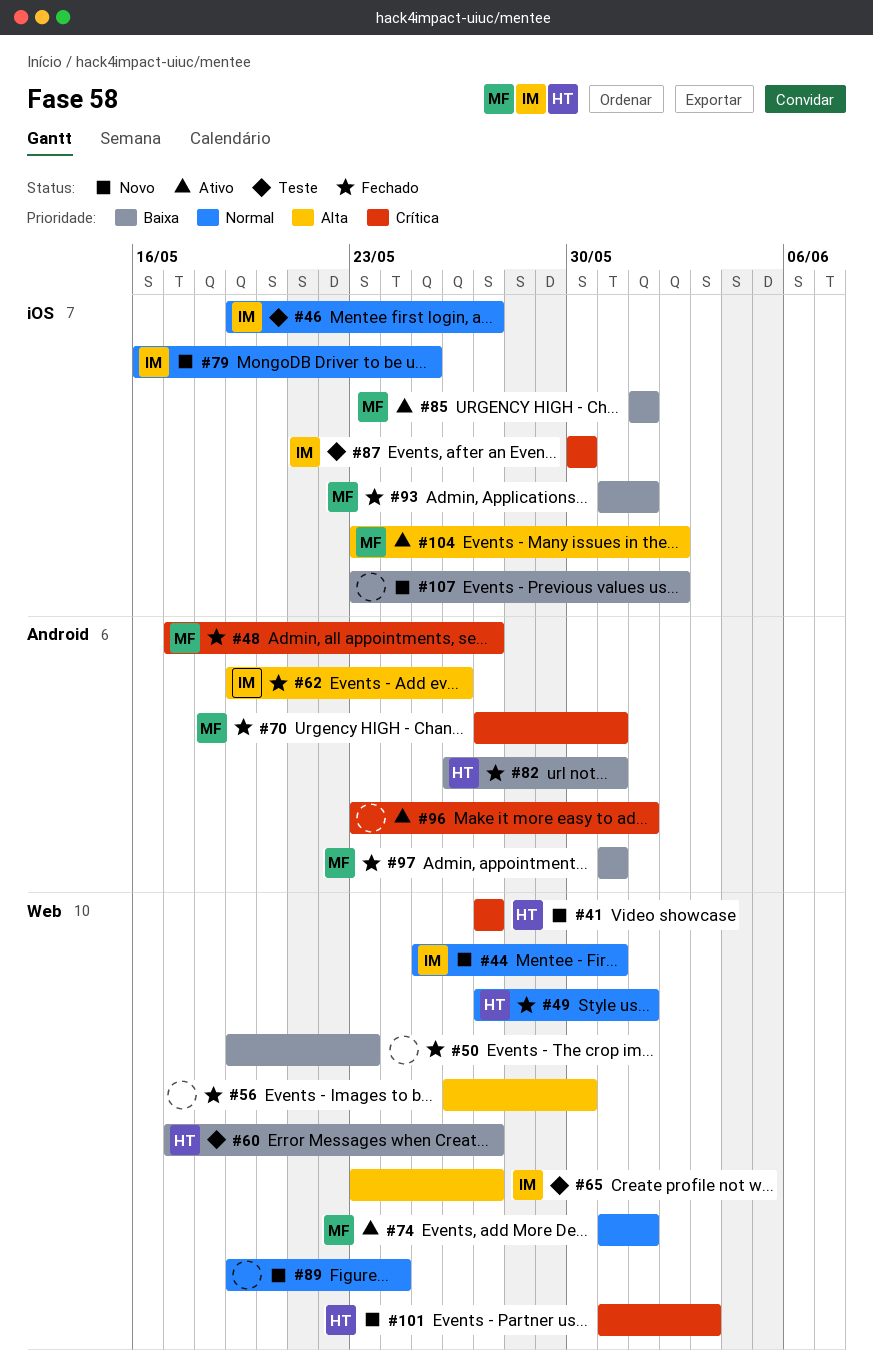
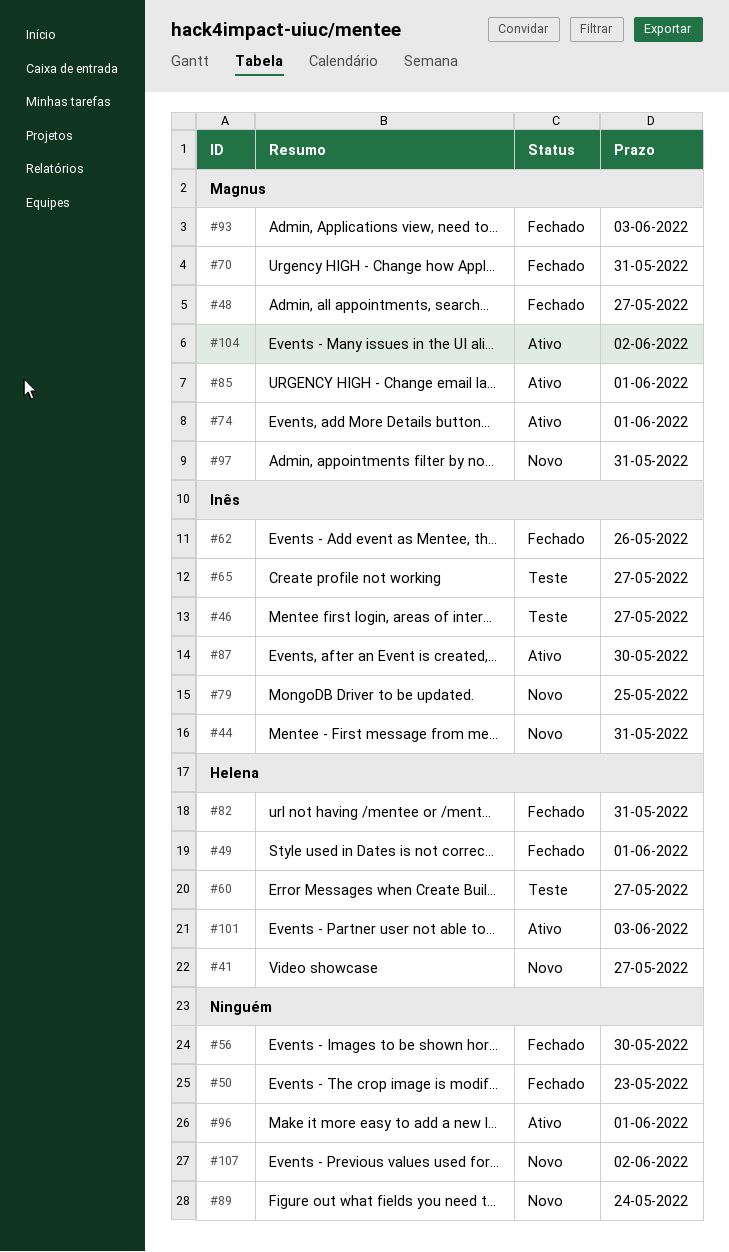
#87, status: Teste -> Ativo
#93, due: Jun 1 -> Jun 3
#97, status: Fechado -> Novo
#101, status: Novo -> Ativo

